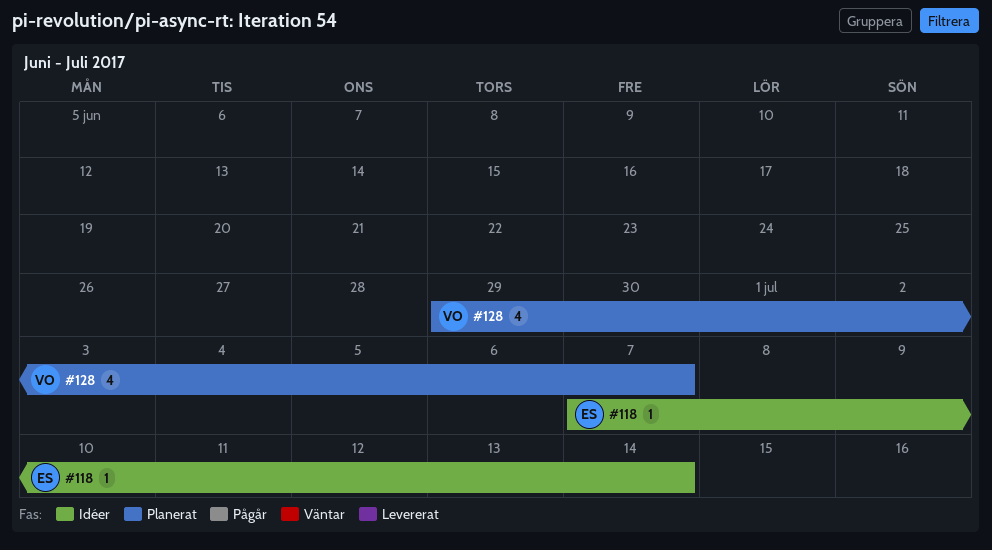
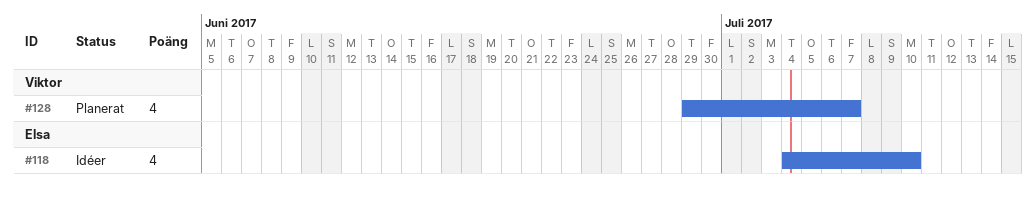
#118, estimate: 1 -> 4
#118, start: Jul 7 -> Jul 4
#118, due: Jul 14 -> Jul 10

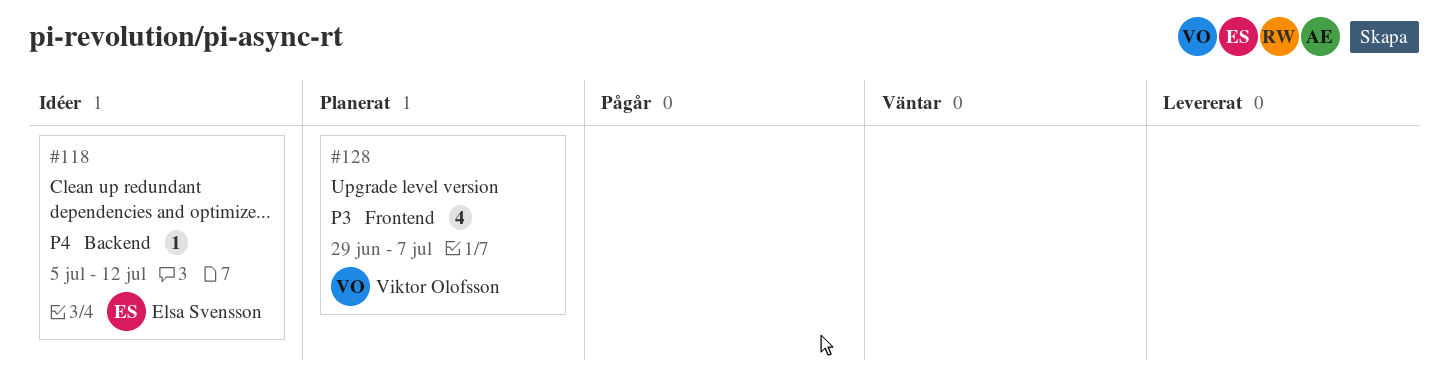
#118, estimate: 4 -> 1
#118, start: Jul 4 -> Jul 5
#118, due: Jul 10 -> Jul 12

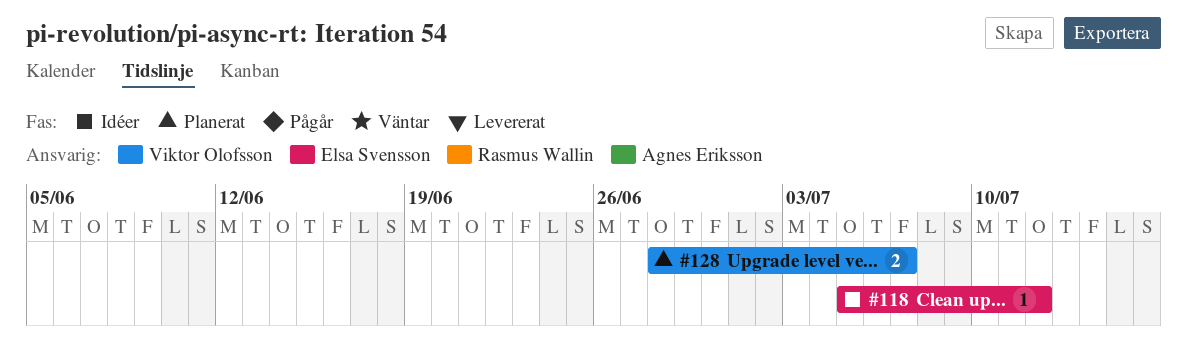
#128, estimate: 4 -> 2
#128, start: Jun 29 -> Jun 28

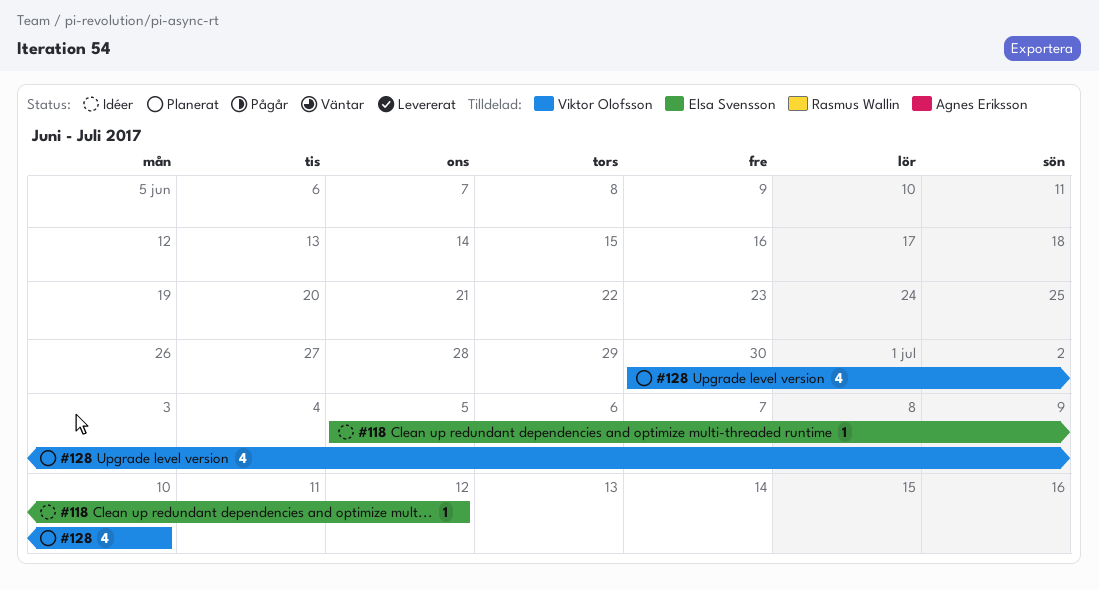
#128, estimate: 2 -> 4
#128, start: Jun 28 -> Jun 30
#128, due: Jul 7 -> Jul 10

